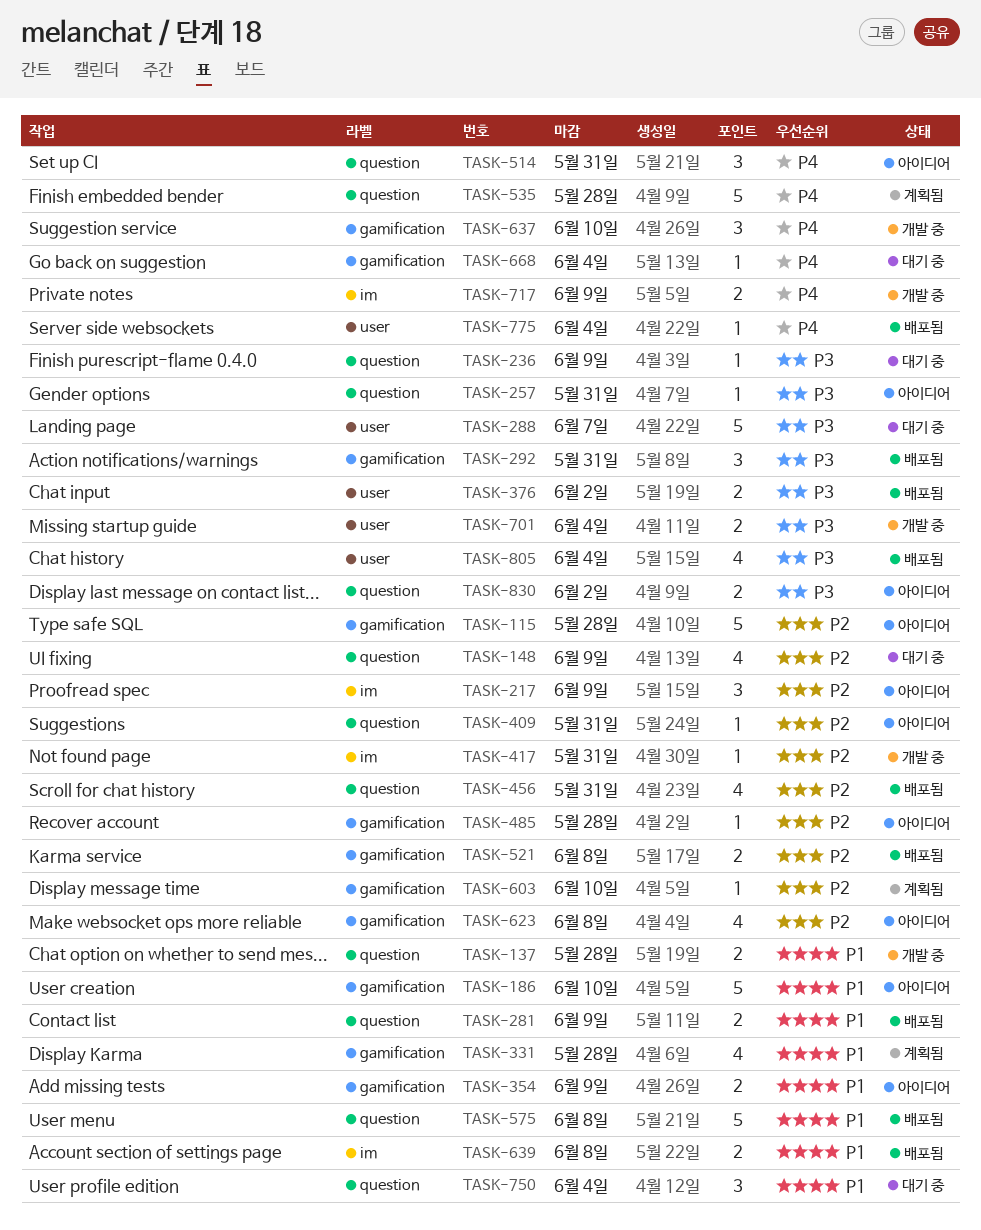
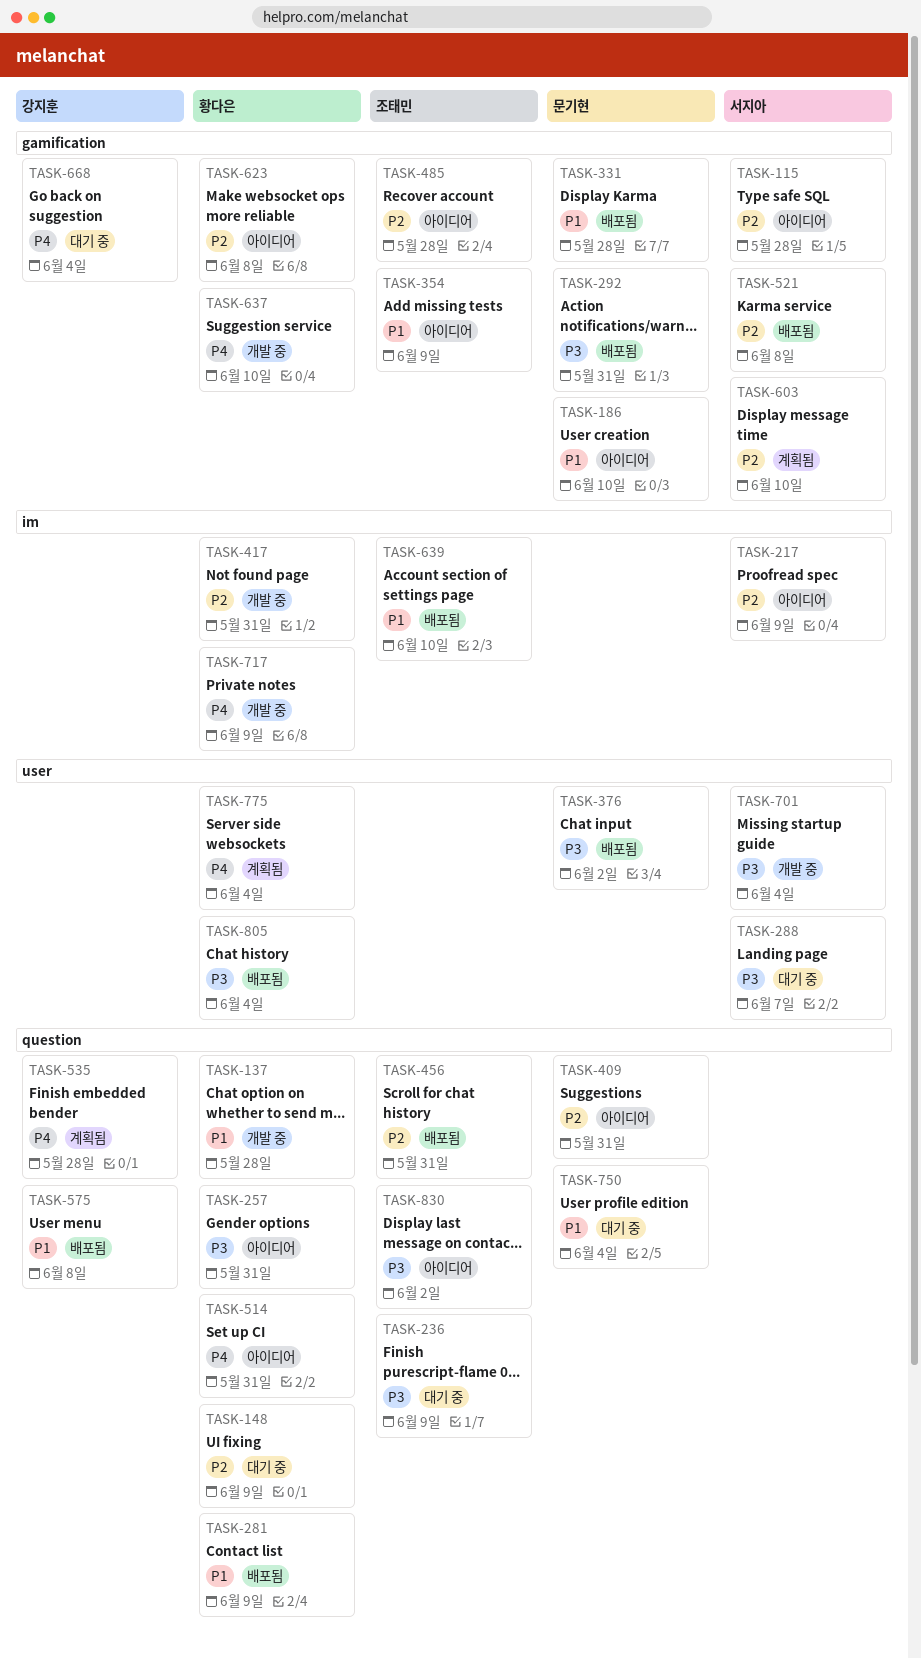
TASK-331, status: 계획됨 -> 배포됨
TASK-639, due: Jun 8 -> Jun 10
TASK-775, status: 배포됨 -> 계획됨

